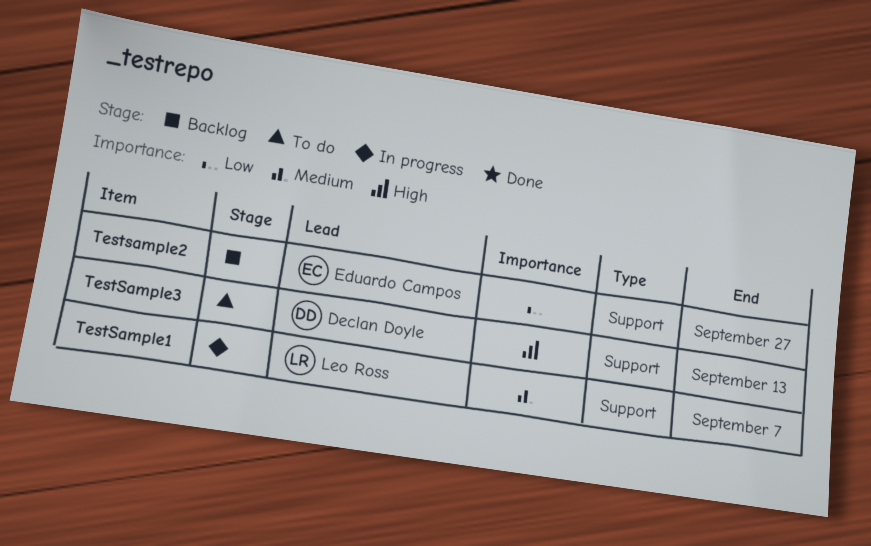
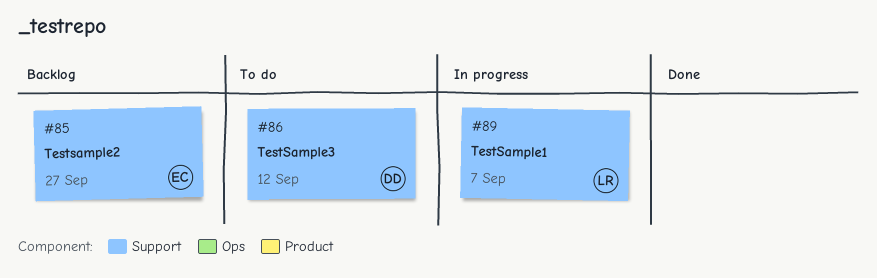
TestSample3, due: Sep 13 -> Sep 12

